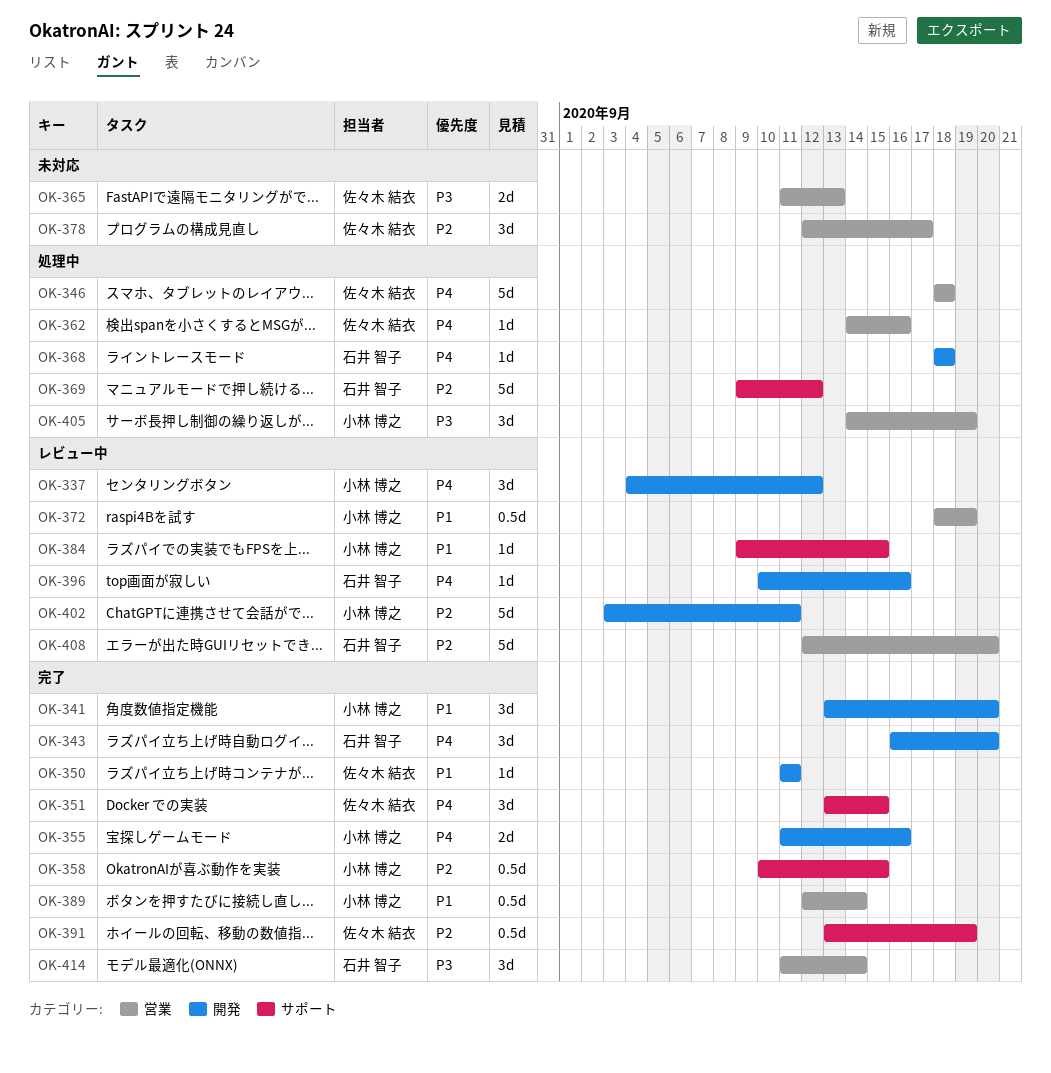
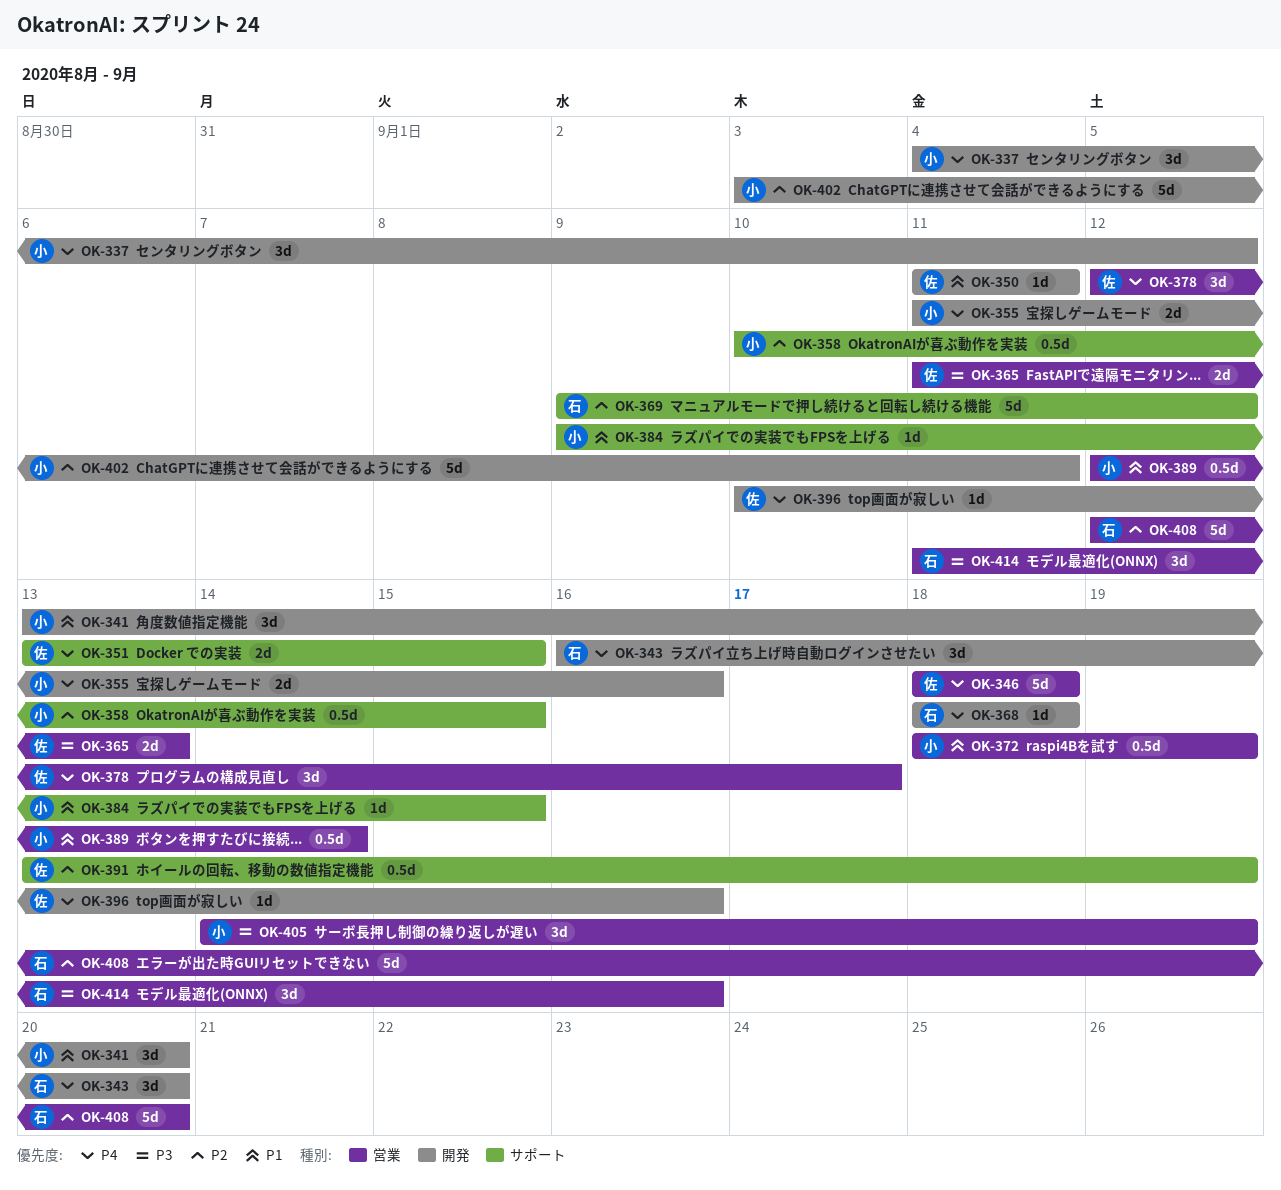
OK-351, estimate: 3d -> 2d
OK-362: present -> none
OK-378, priority: P2 -> P4
OK-396, owner: 石井 智子 -> 佐々木 結衣
OK-414, due: Sep 14 -> Sep 16

